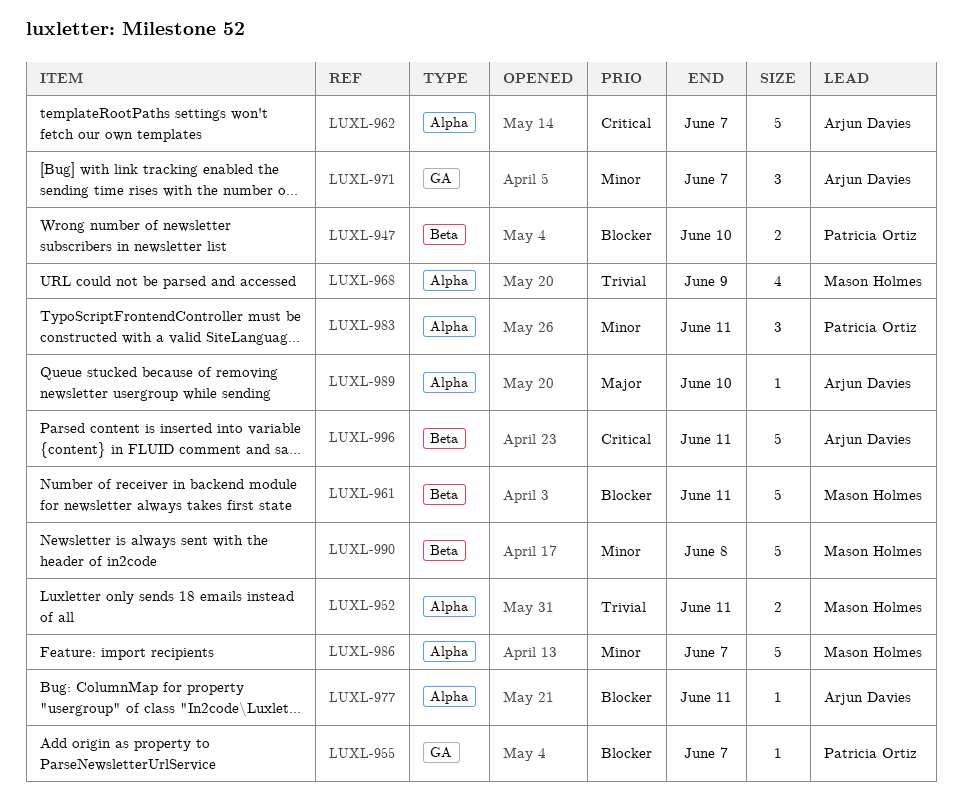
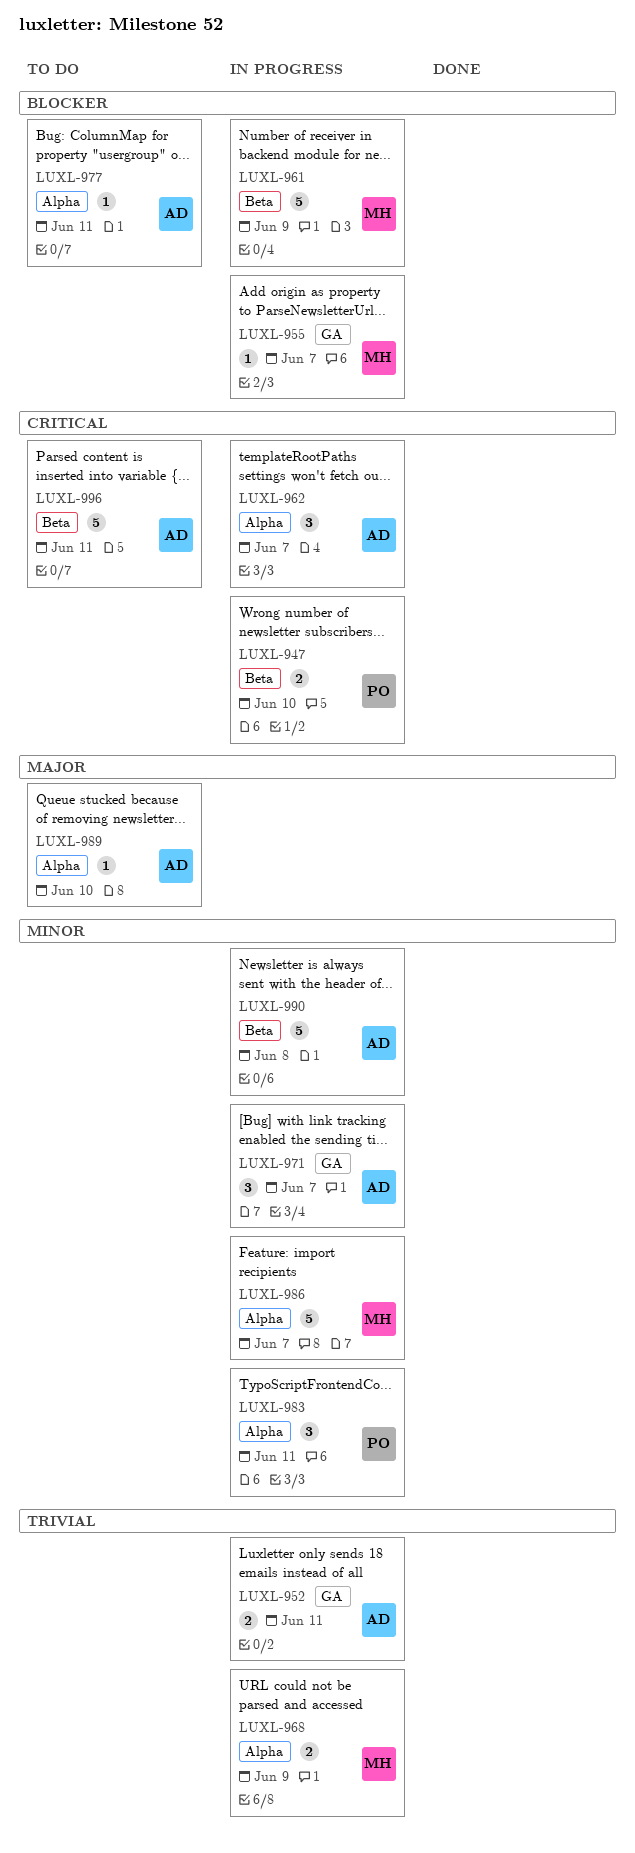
LUXL-947, priority: Blocker -> Critical
LUXL-952, owner: Mason Holmes -> Arjun Davies
LUXL-952, label: Alpha -> GA
LUXL-955, owner: Patricia Ortiz -> Mason Holmes
LUXL-961, due: Jun 11 -> Jun 9
LUXL-962, estimate: 5 -> 3
LUXL-968, estimate: 4 -> 2
LUXL-990, owner: Mason Holmes -> Arjun Davies

